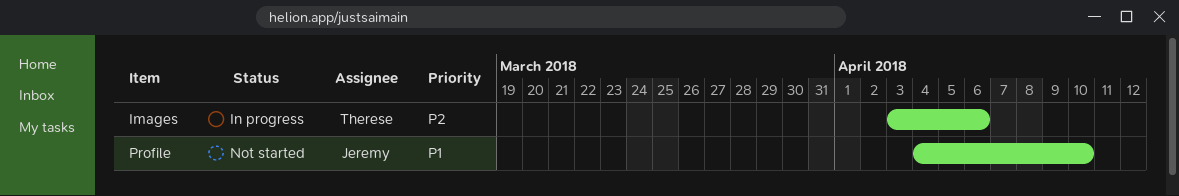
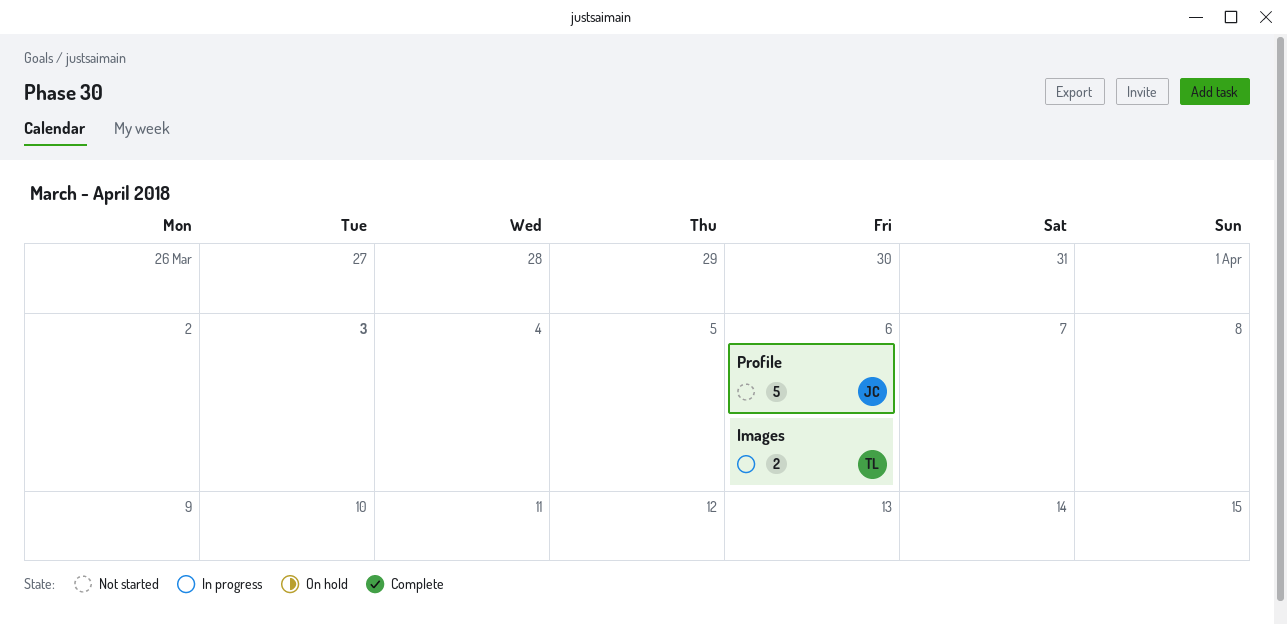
Profile, due: Apr 10 -> Apr 6

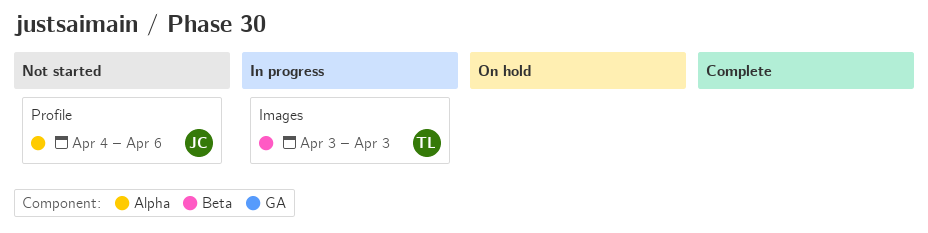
Images, due: Apr 6 -> Apr 3

